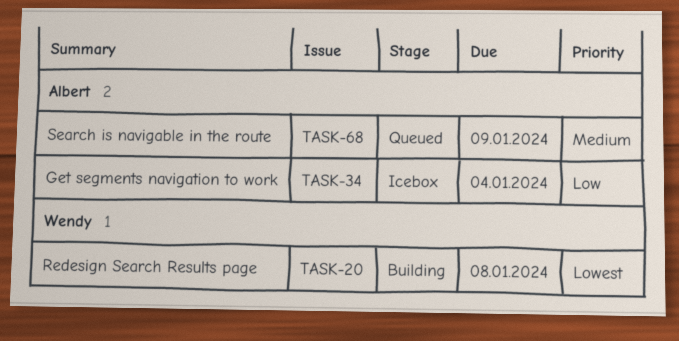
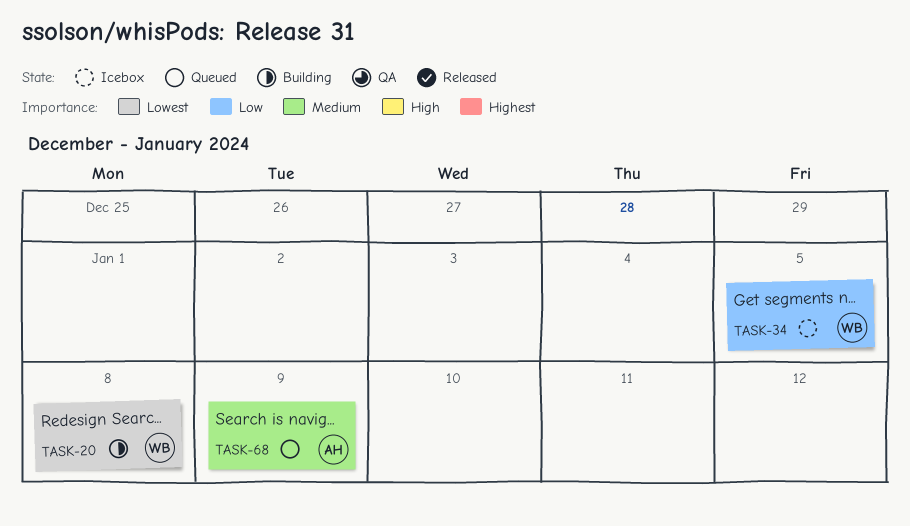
TASK-34, owner: Albert -> Wendy
TASK-34, due: Jan 4 -> Jan 5

